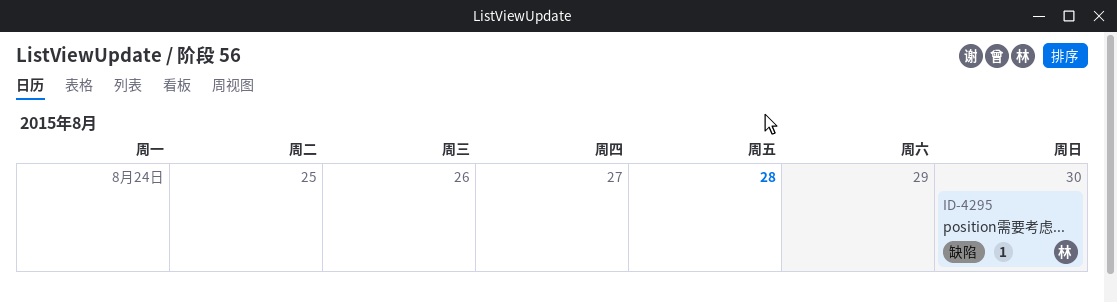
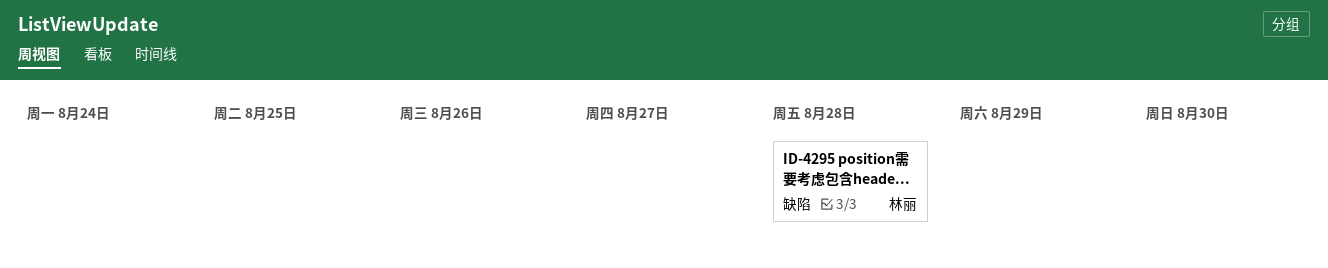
ID-4295, due: Aug 30 -> Aug 28

